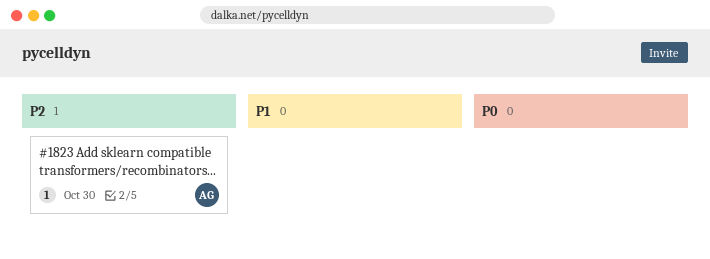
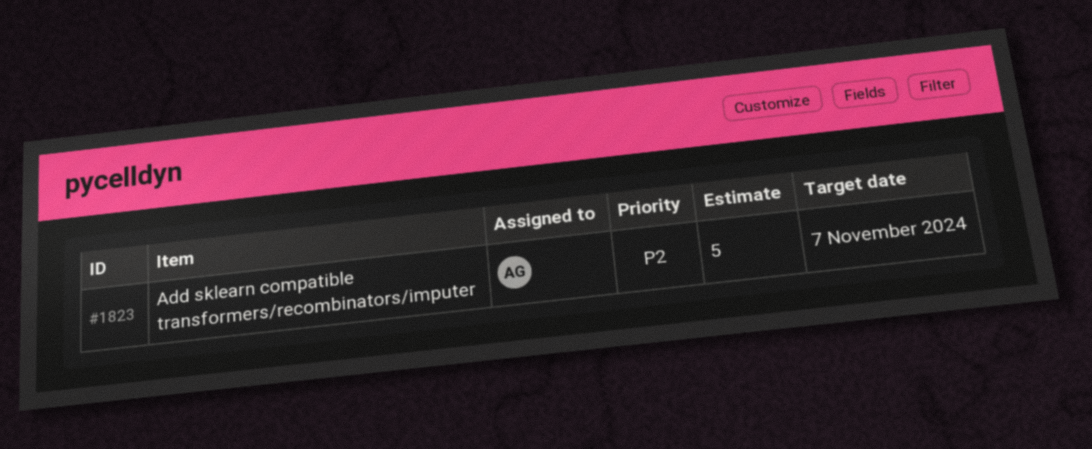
#1823, estimate: 1 -> 5
#1823, due: Oct 30 -> Nov 7

